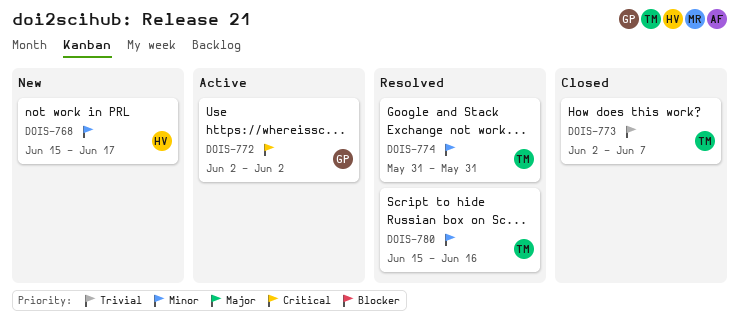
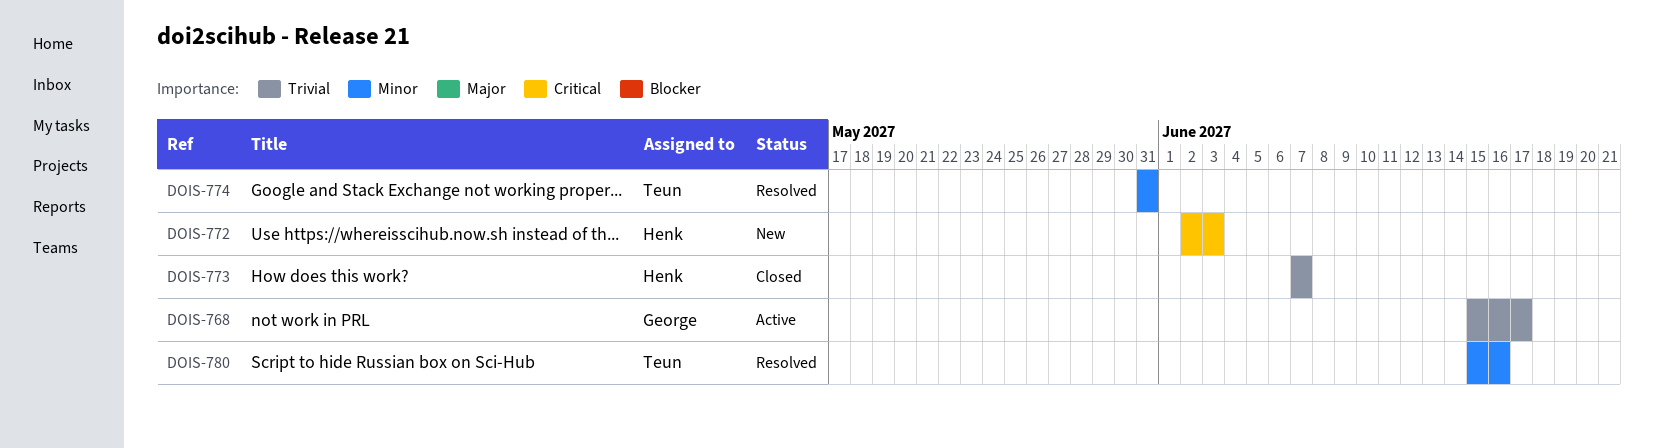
DOIS-768, status: New -> Active
DOIS-768, owner: Henk -> George
DOIS-768, priority: Minor -> Trivial
DOIS-772, status: Active -> New
DOIS-772, owner: George -> Henk
DOIS-772, due: Jun 2 -> Jun 3
DOIS-773, owner: Teun -> Henk
DOIS-773, start: Jun 2 -> Jun 7

